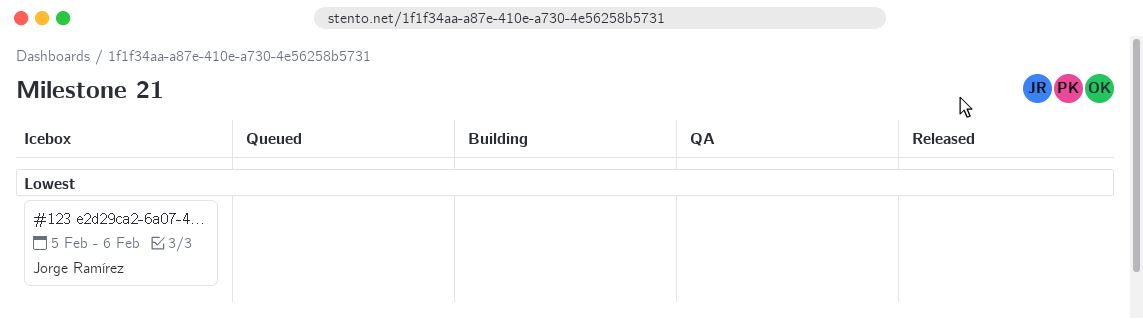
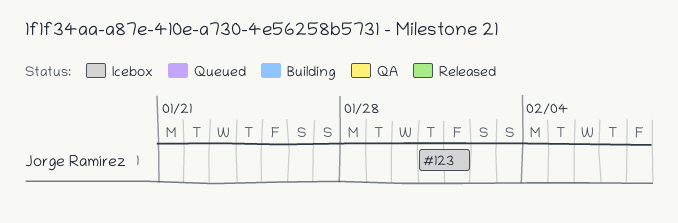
#123, start: Feb 5 -> Jan 31
#123, due: Feb 6 -> Feb 1

